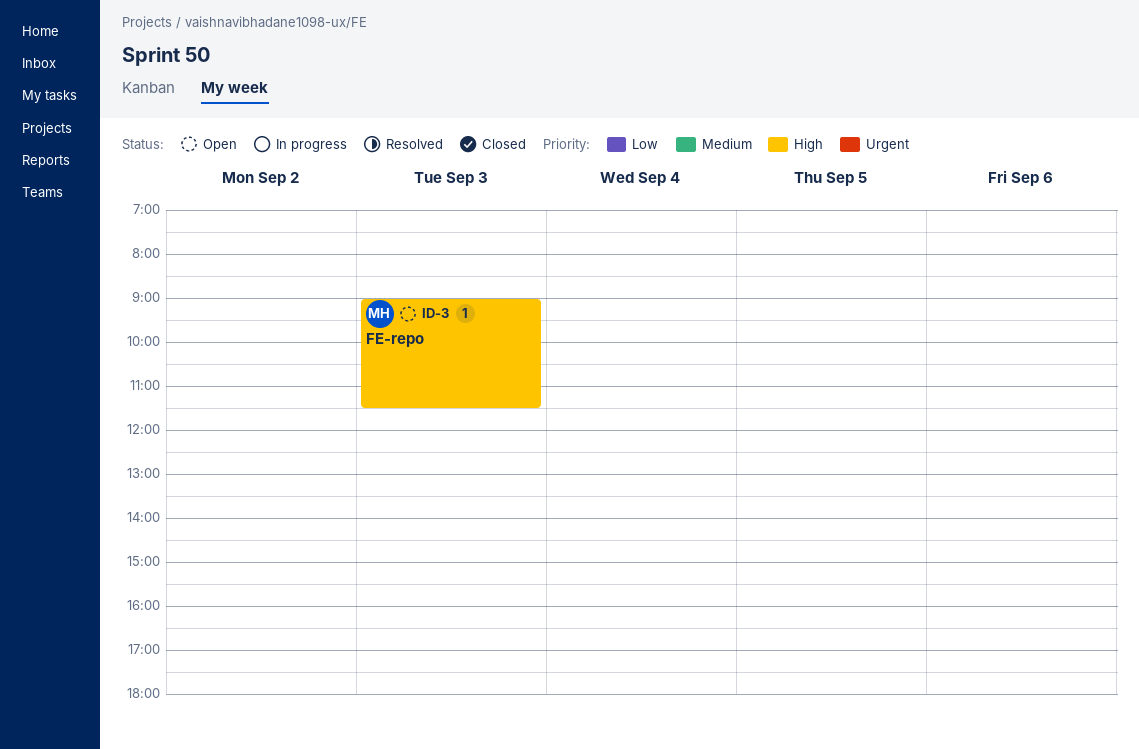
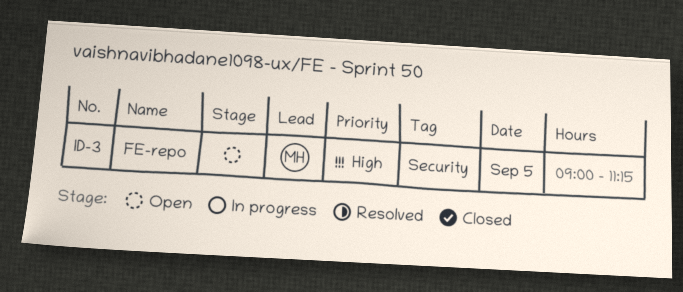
ID-3, day: Sep 3 -> Sep 5
ID-3, ends: 11:30 -> 11:15

